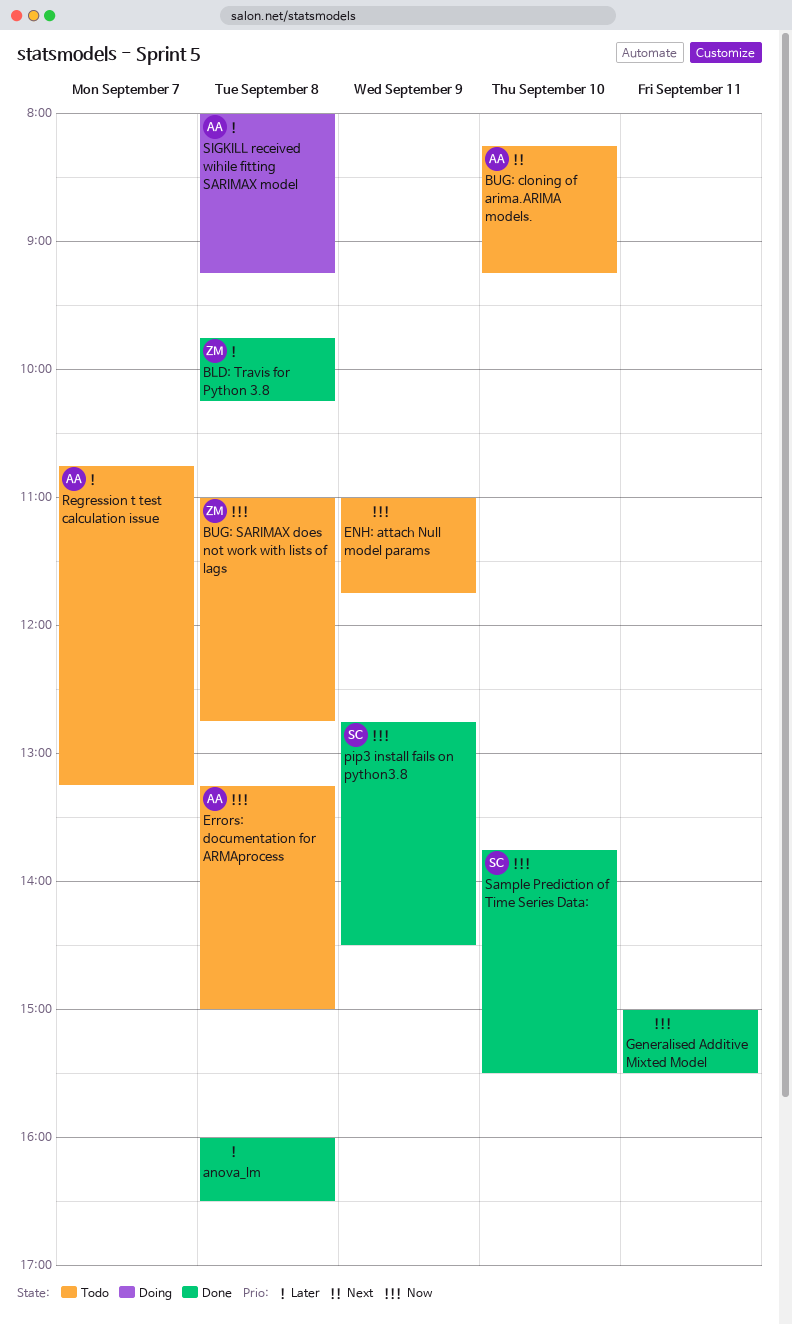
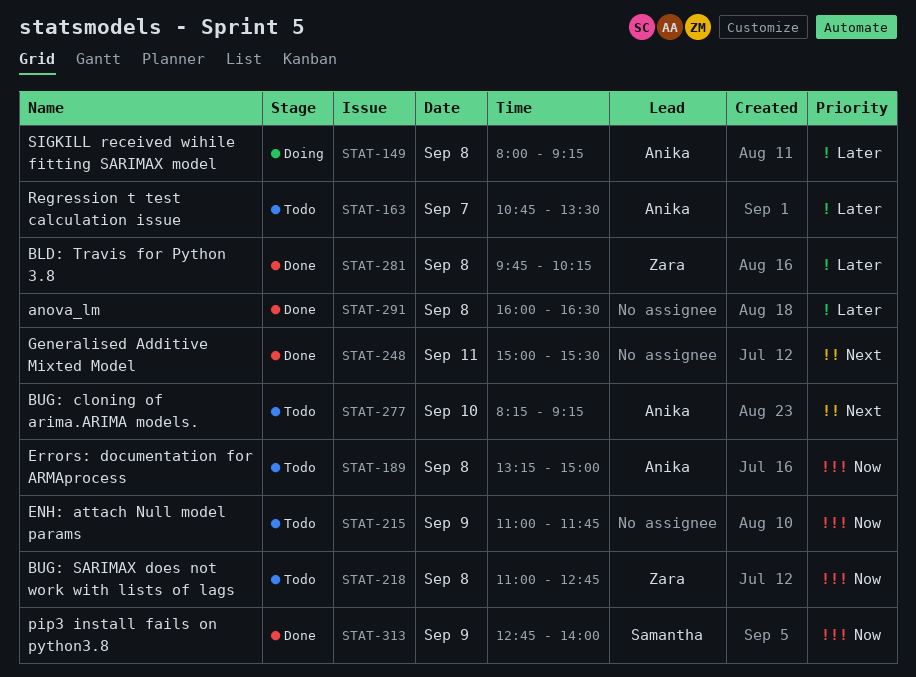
Generalised Additive Mixted Model, priority: Now -> Next
pip3 install fails on python3.8, ends: 14:30 -> 14:00
Regression t test calculation issue, ends: 13:15 -> 13:30
Sample Prediction of Time Series Data:: present -> none

